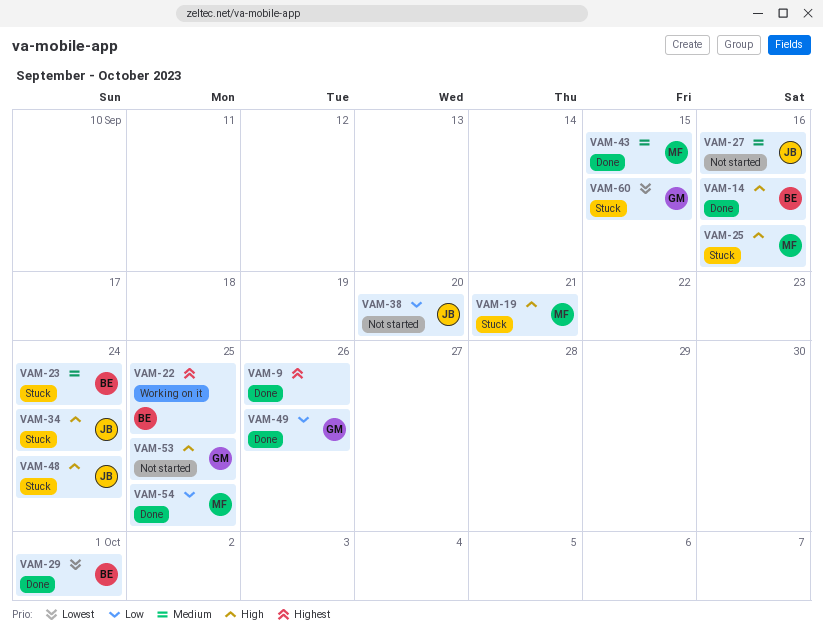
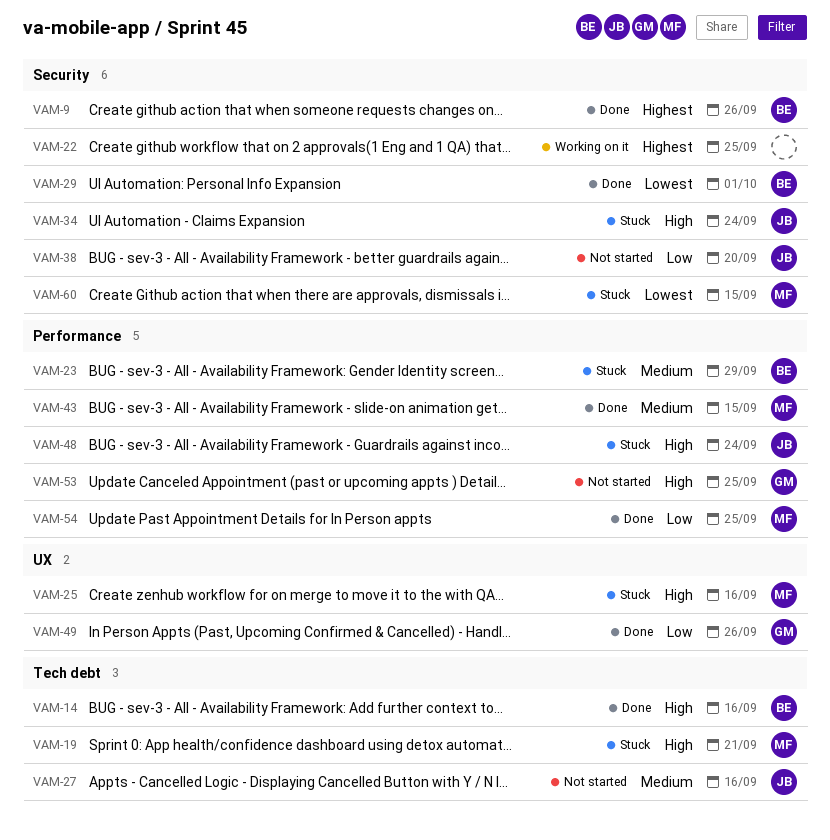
VAM-9, owner: none -> BE
VAM-22, owner: BE -> none
VAM-23, due: Sep 24 -> Sep 29
VAM-60, owner: GM -> MF

